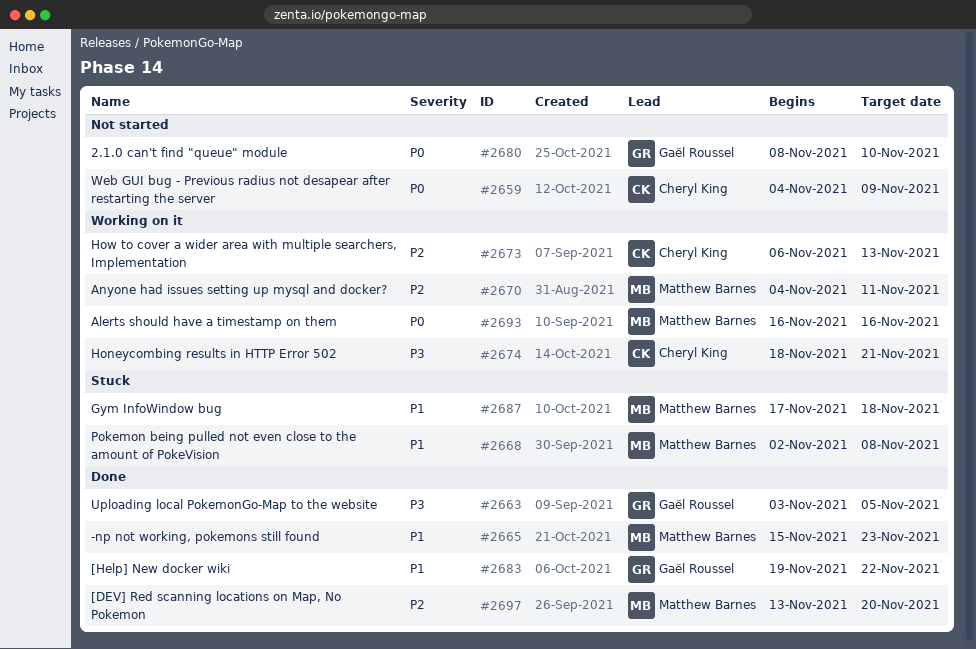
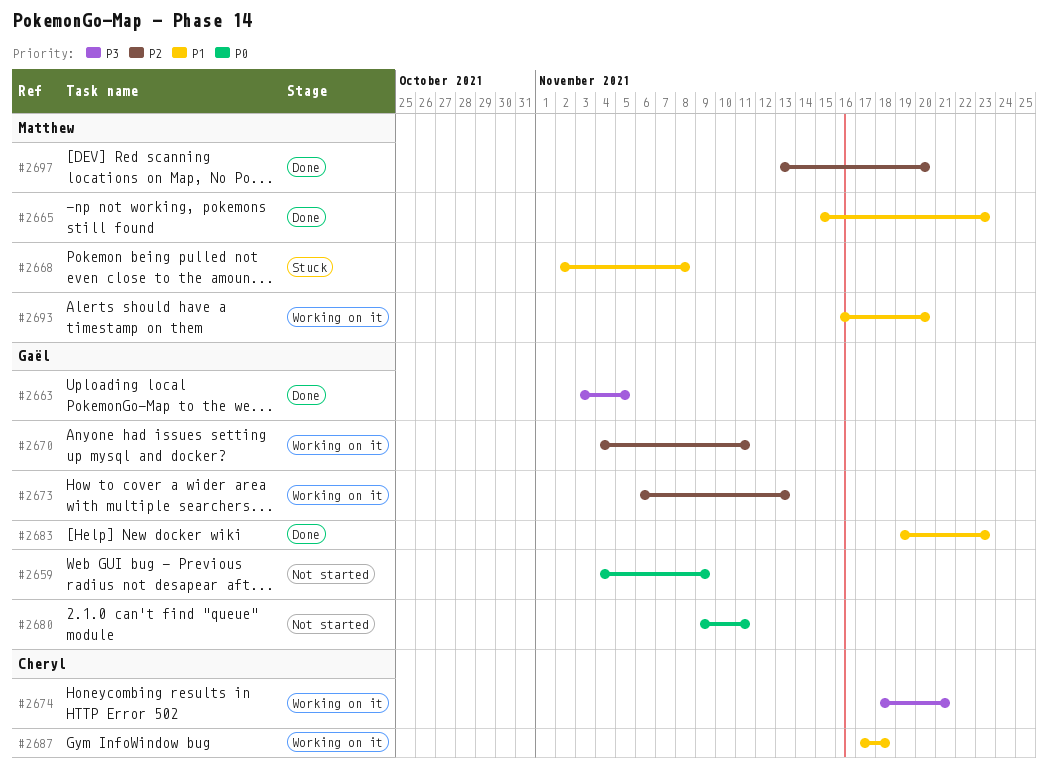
#2659, owner: Cheryl King -> Gaël Roussel
#2670, owner: Matthew Barnes -> Gaël Roussel
#2673, owner: Cheryl King -> Gaël Roussel
#2680, start: Nov 8 -> Nov 9
#2680, due: Nov 10 -> Nov 11
#2683, due: Nov 22 -> Nov 23
#2687, status: Stuck -> Working on it
#2687, owner: Matthew Barnes -> Cheryl King
#2693, priority: P0 -> P1
#2693, due: Nov 16 -> Nov 20

